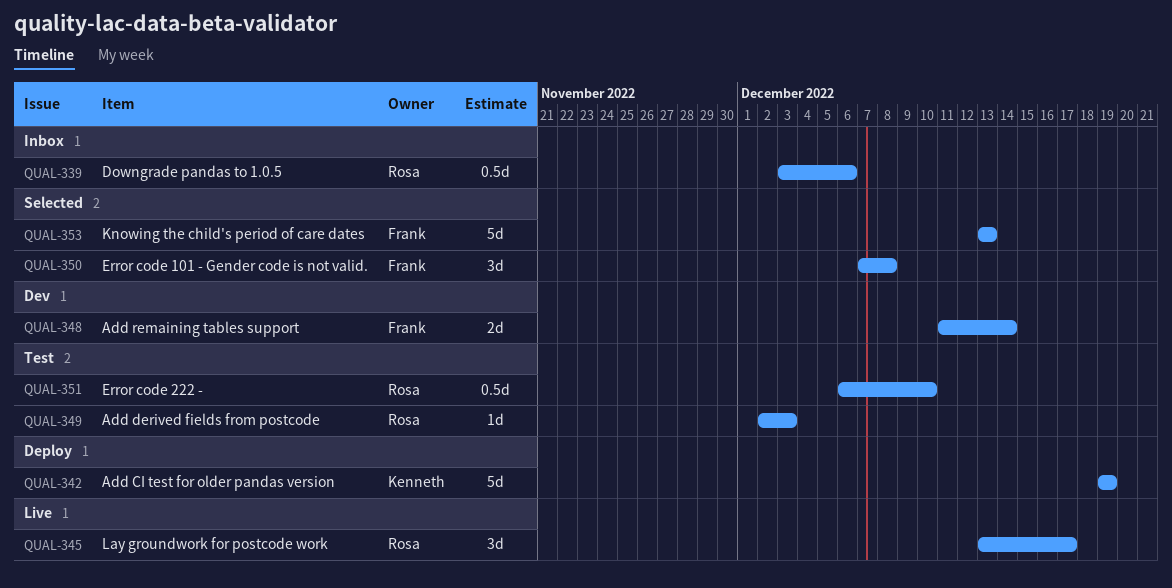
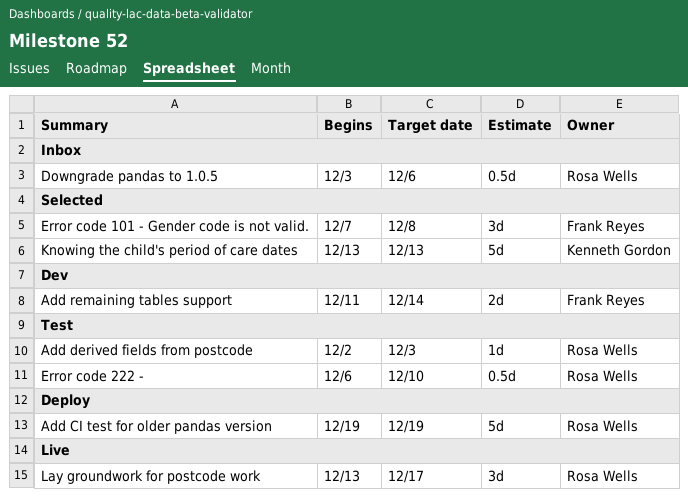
Add CI test for older pandas version, owner: Kenneth Gordon -> Rosa Wells
Knowing the child's period of care dates, owner: Frank Reyes -> Kenneth Gordon

